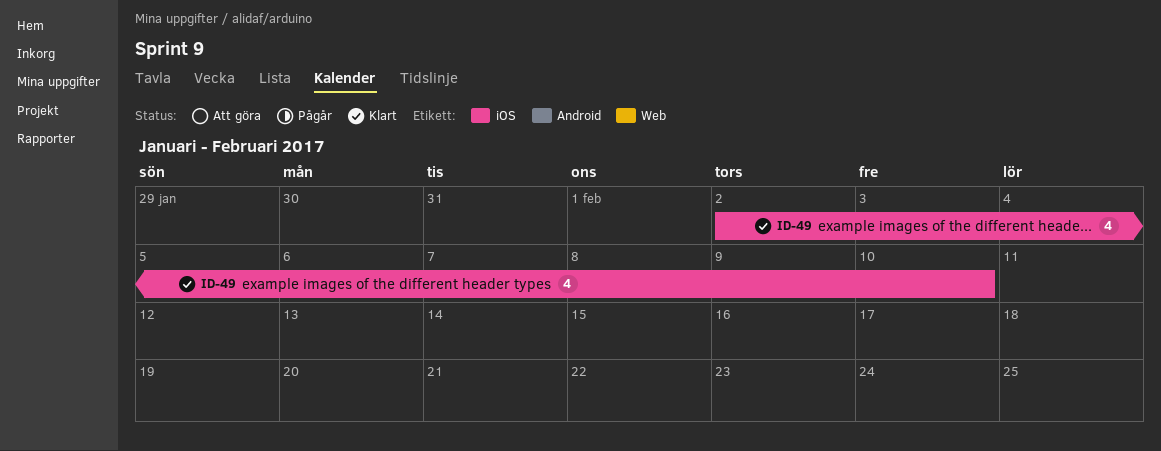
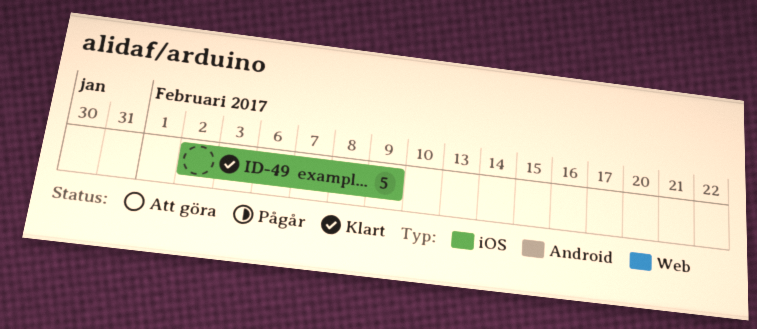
ID-49, estimate: 4 -> 5
ID-49, due: Feb 10 -> Feb 9

